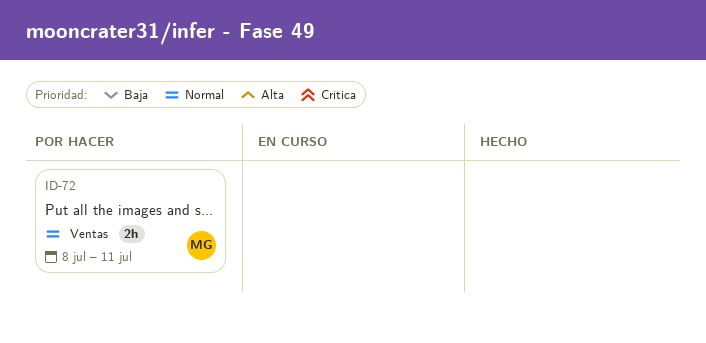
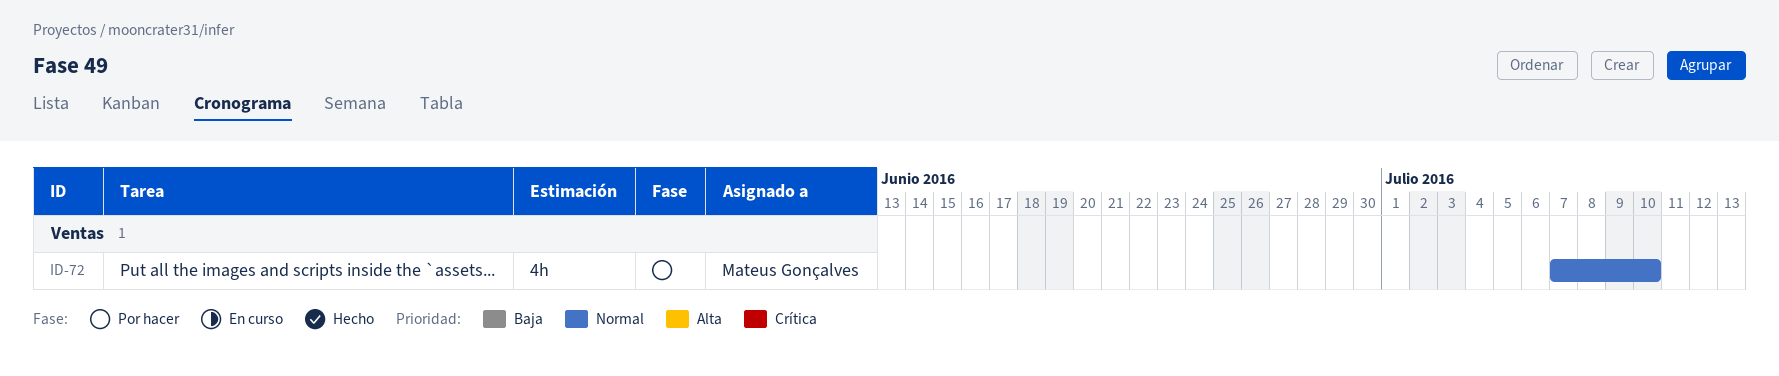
ID-72, estimate: 2h -> 4h
ID-72, start: Jul 8 -> Jul 7
ID-72, due: Jul 11 -> Jul 10

